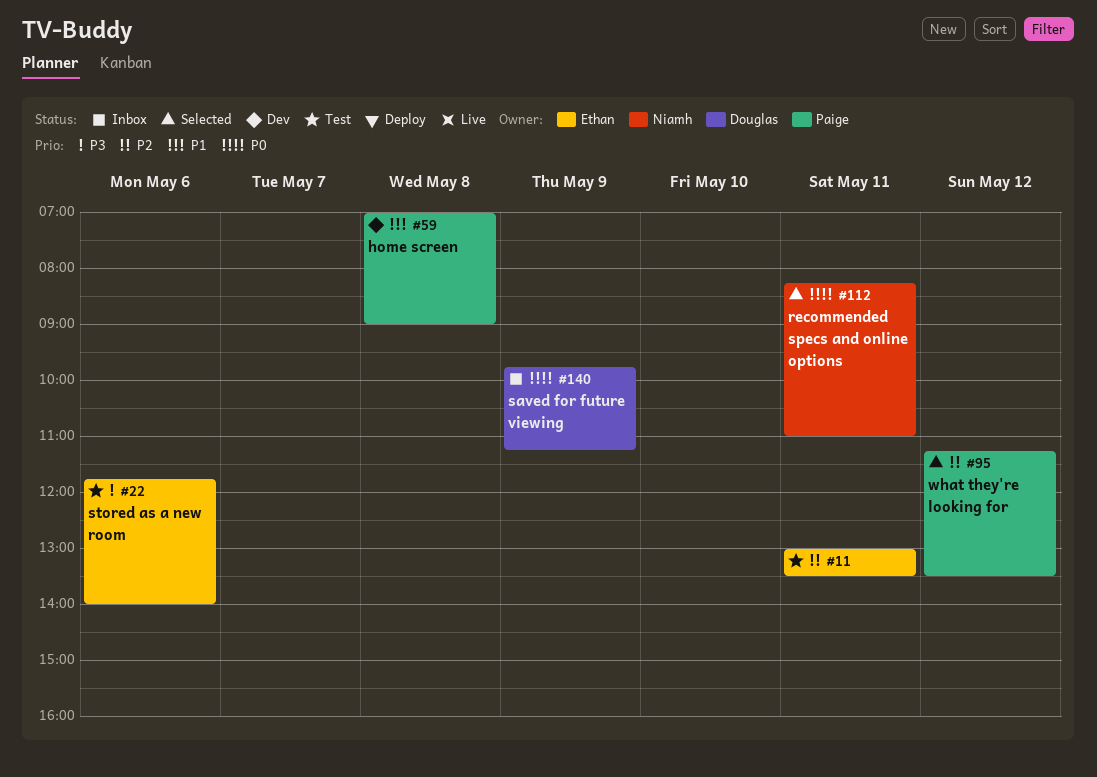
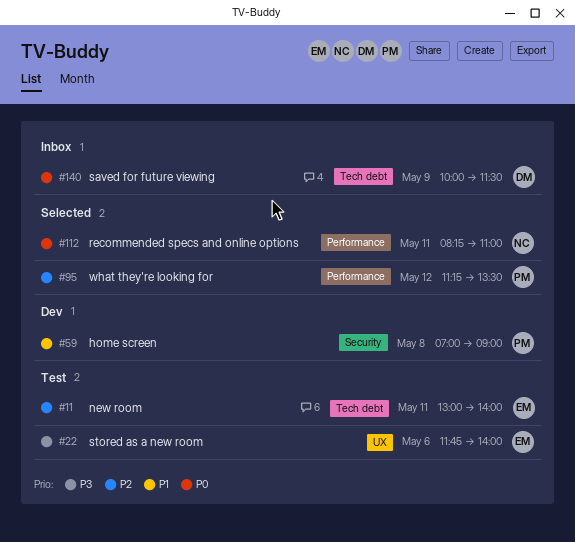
#11, ends: 13:30 -> 14:00
#140, begins: 09:45 -> 10:00
#140, ends: 11:15 -> 11:30

